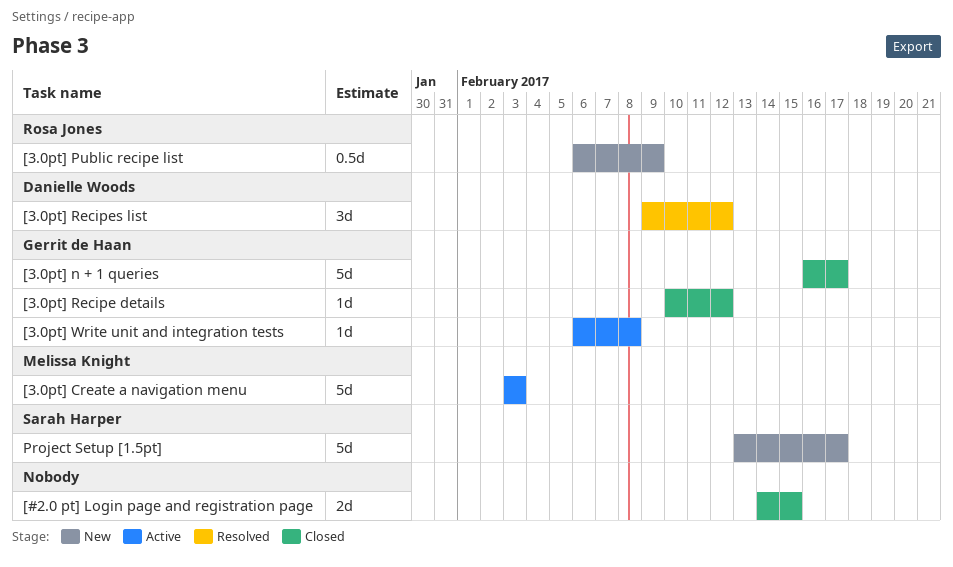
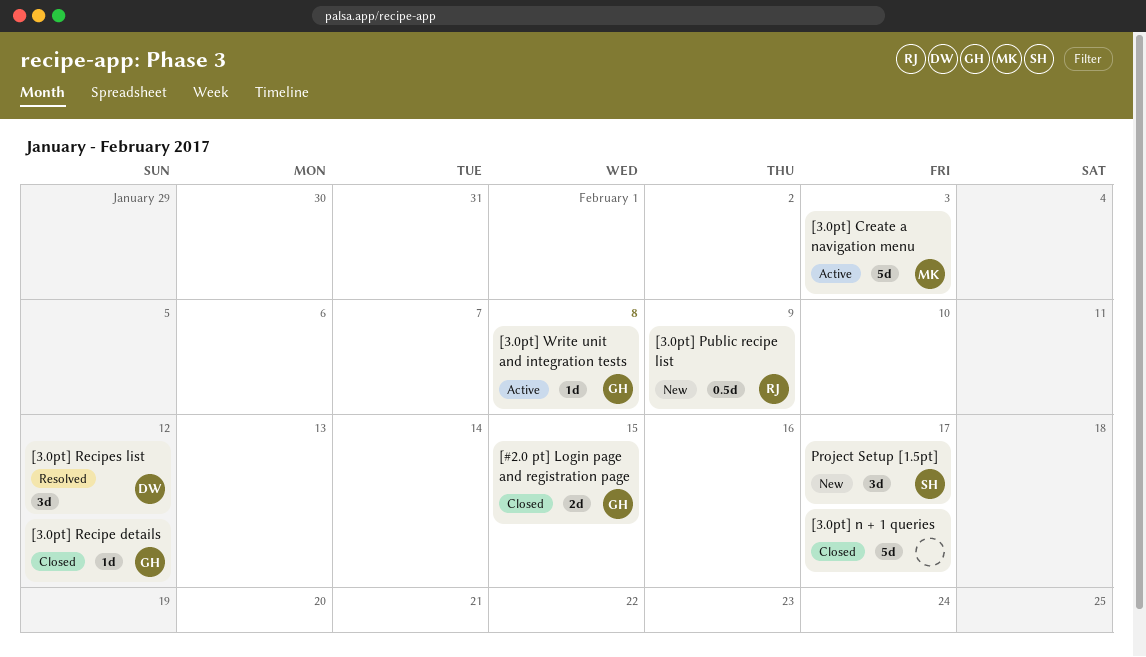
[#2.0 pt] Login page and registration page, owner: none -> Gerrit de Haan
[3.0pt] n + 1 queries, owner: Gerrit de Haan -> none
Project Setup [1.5pt], estimate: 5d -> 3d

